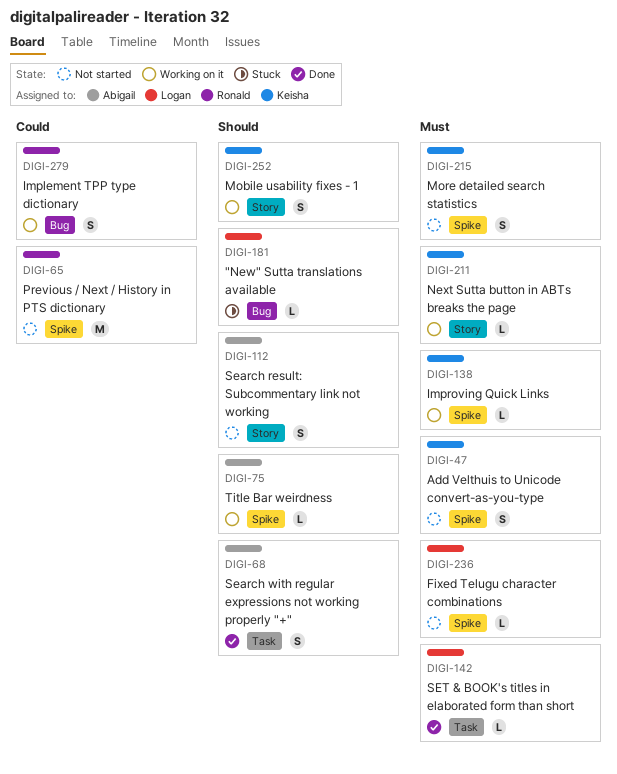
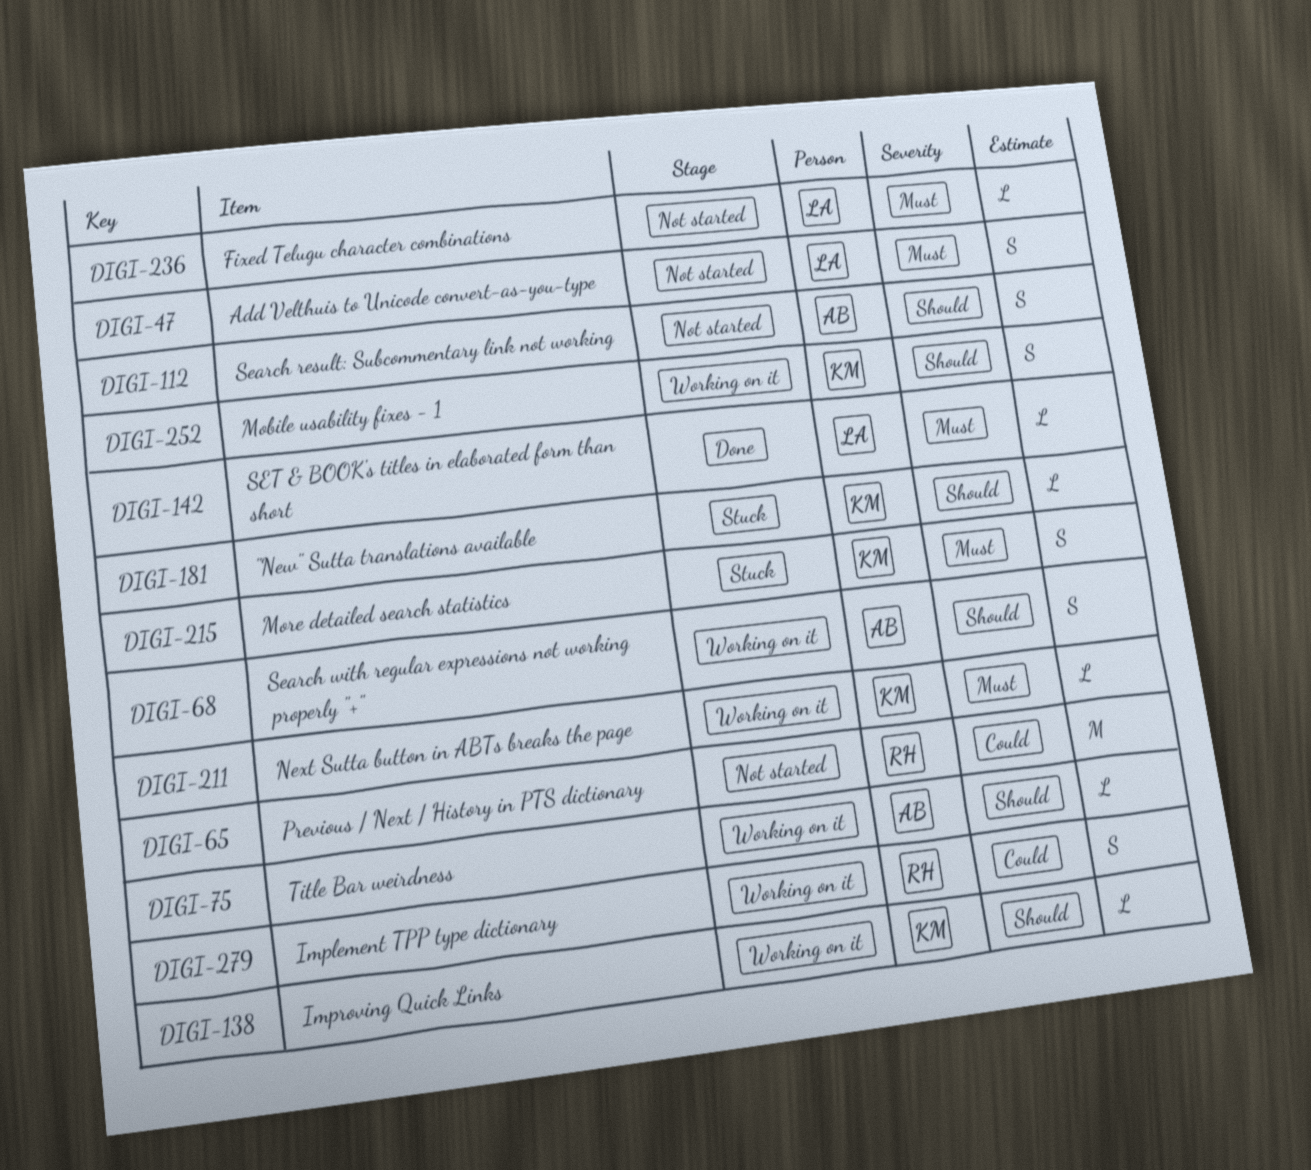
DIGI-47, owner: Keisha -> Logan
DIGI-68, status: Done -> Working on it
DIGI-138, priority: Must -> Should
DIGI-181, owner: Logan -> Keisha
DIGI-215, status: Not started -> Stuck

